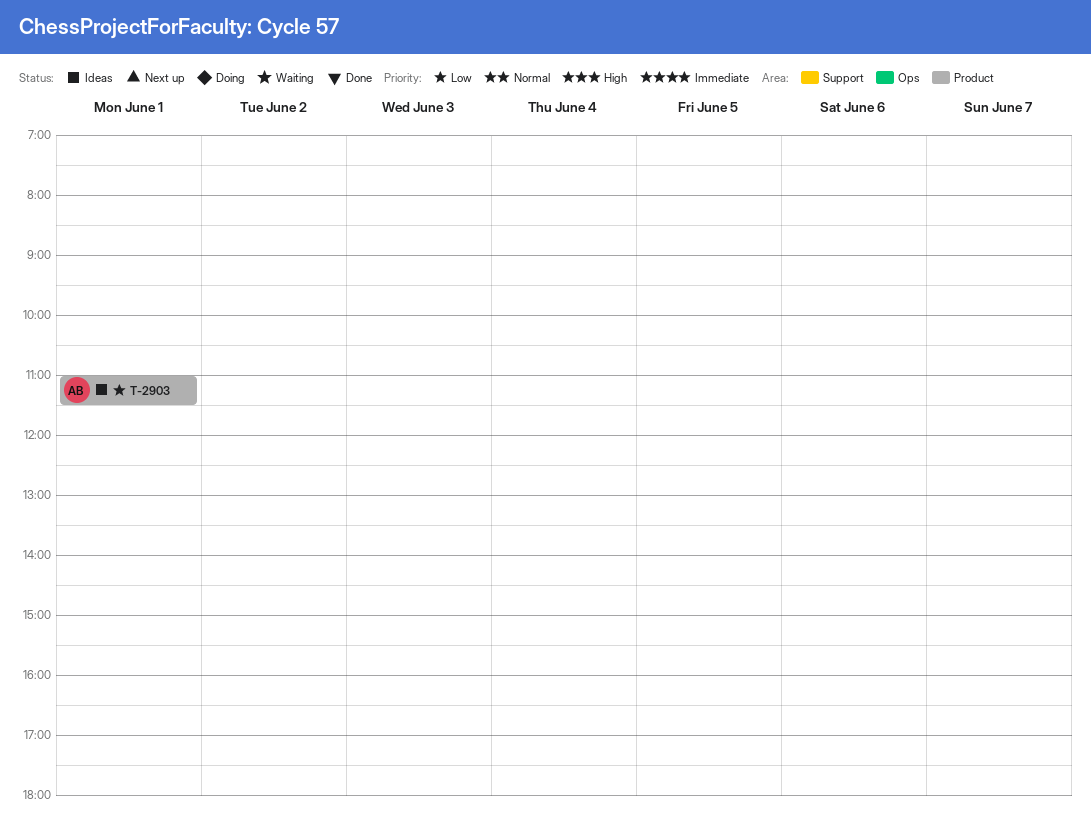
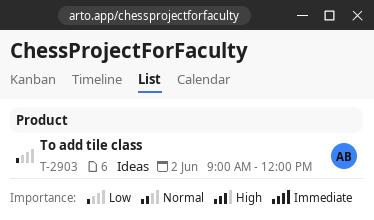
T-2903, day: Jun 1 -> Jun 2
T-2903, begins: 11:00 -> 09:00
T-2903, ends: 11:30 -> 12:00

